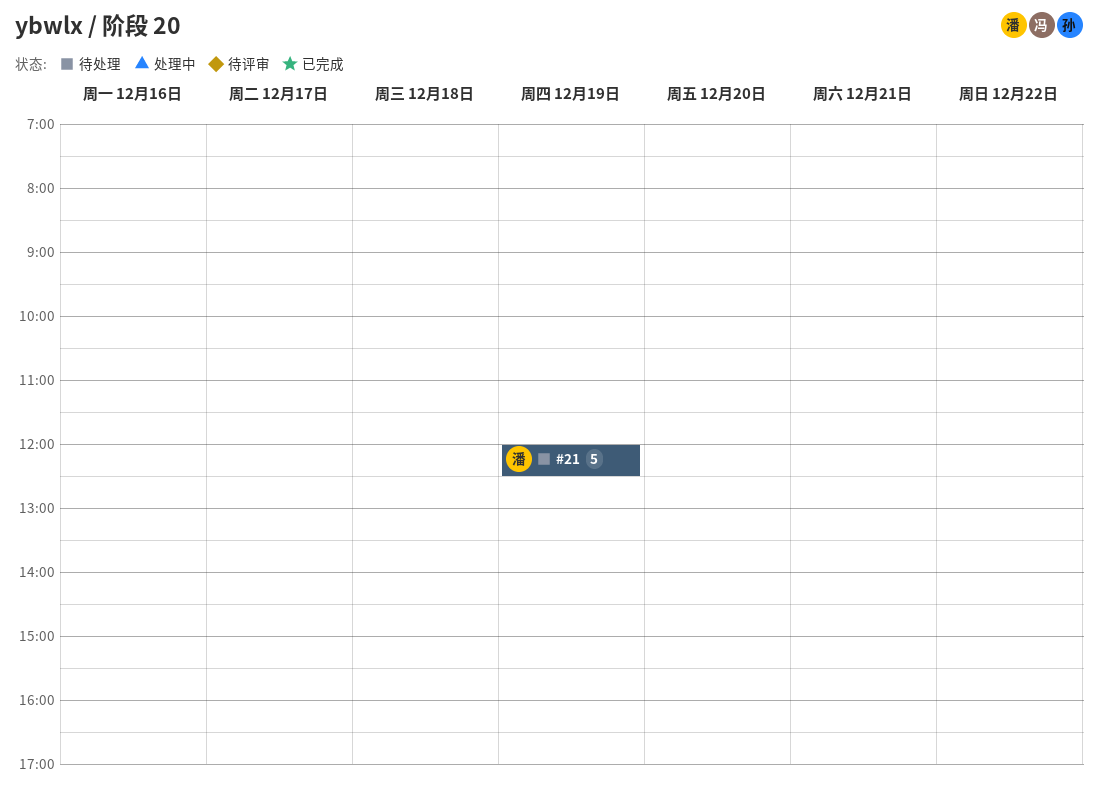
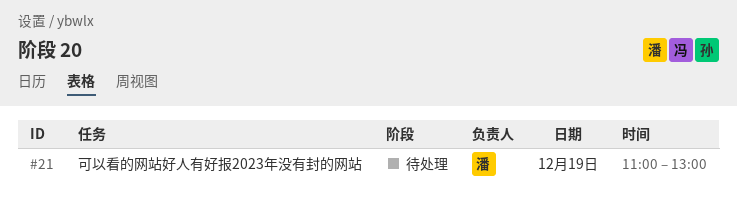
#21, begins: 12:00 -> 11:00
#21, ends: 12:30 -> 13:00

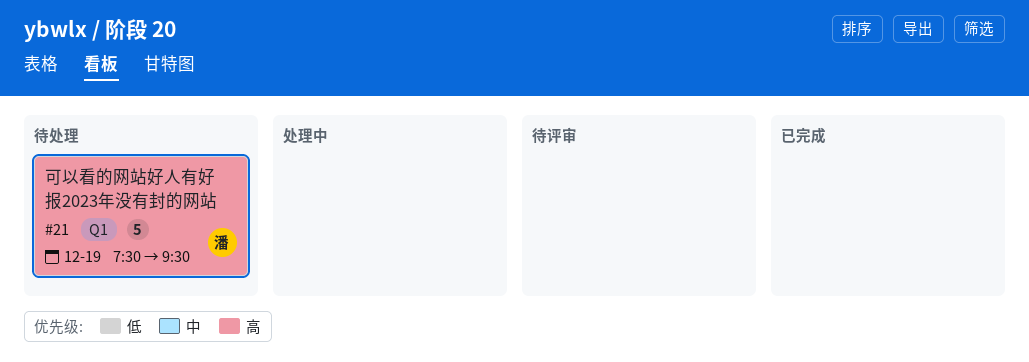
#21, begins: 11:00 -> 07:30
#21, ends: 13:00 -> 09:30

